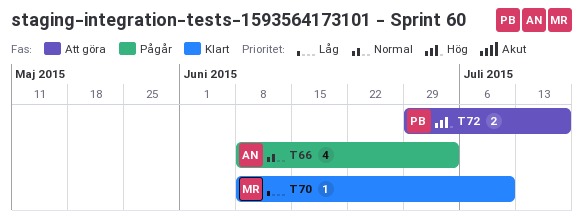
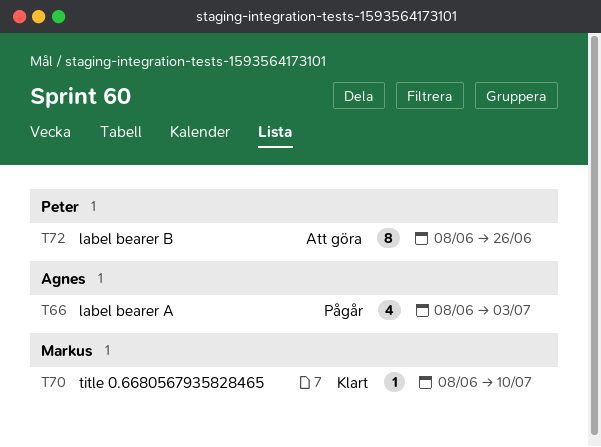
T72, estimate: 2 -> 8
T72, start: Jun 29 -> Jun 8
T72, due: Jul 17 -> Jun 26

